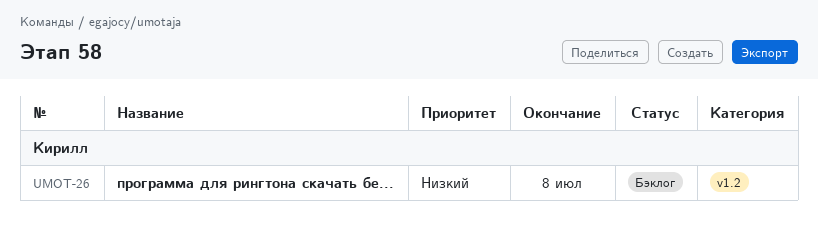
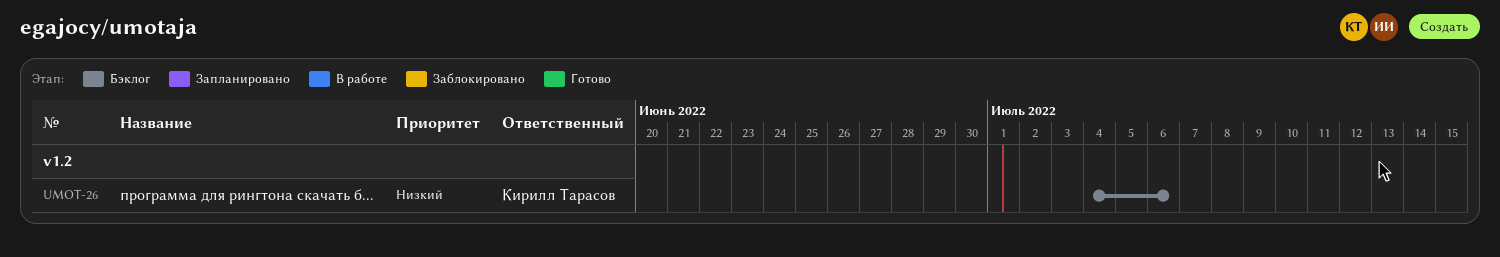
UMOT-26, due: Jul 8 -> Jul 6

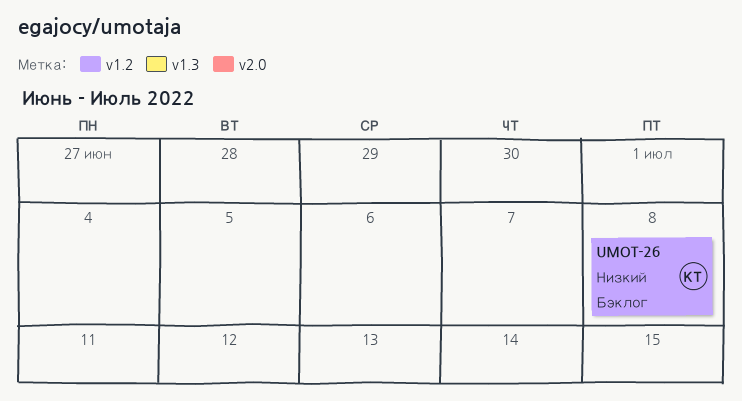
UMOT-26, due: Jul 6 -> Jul 8

